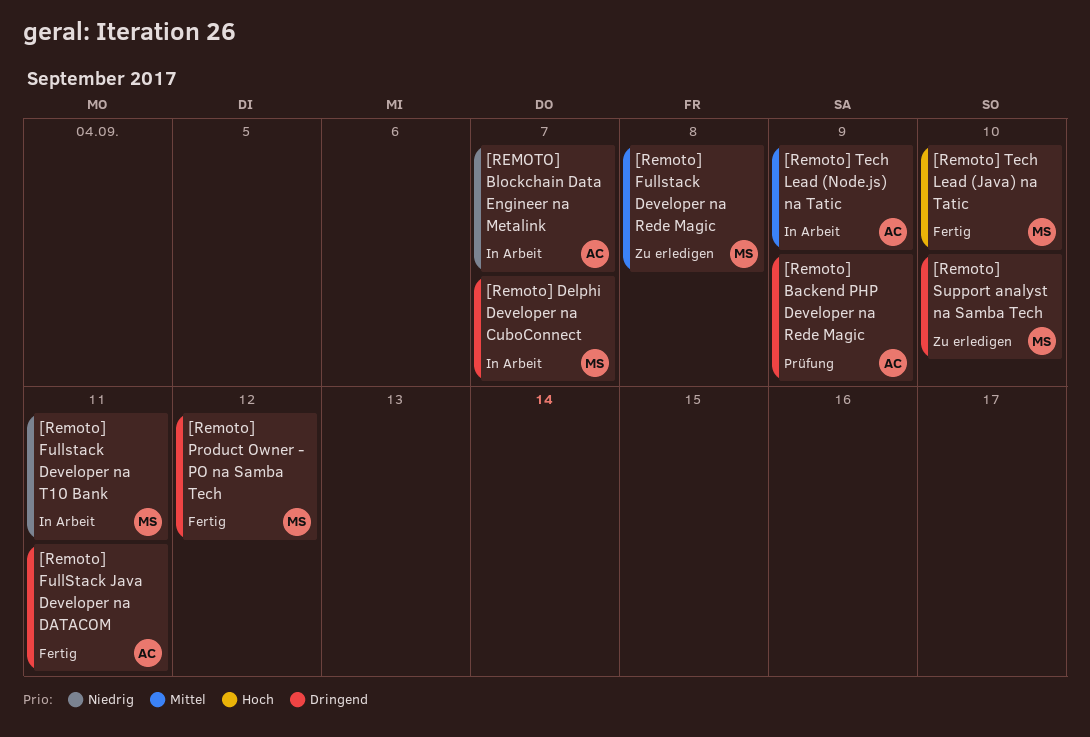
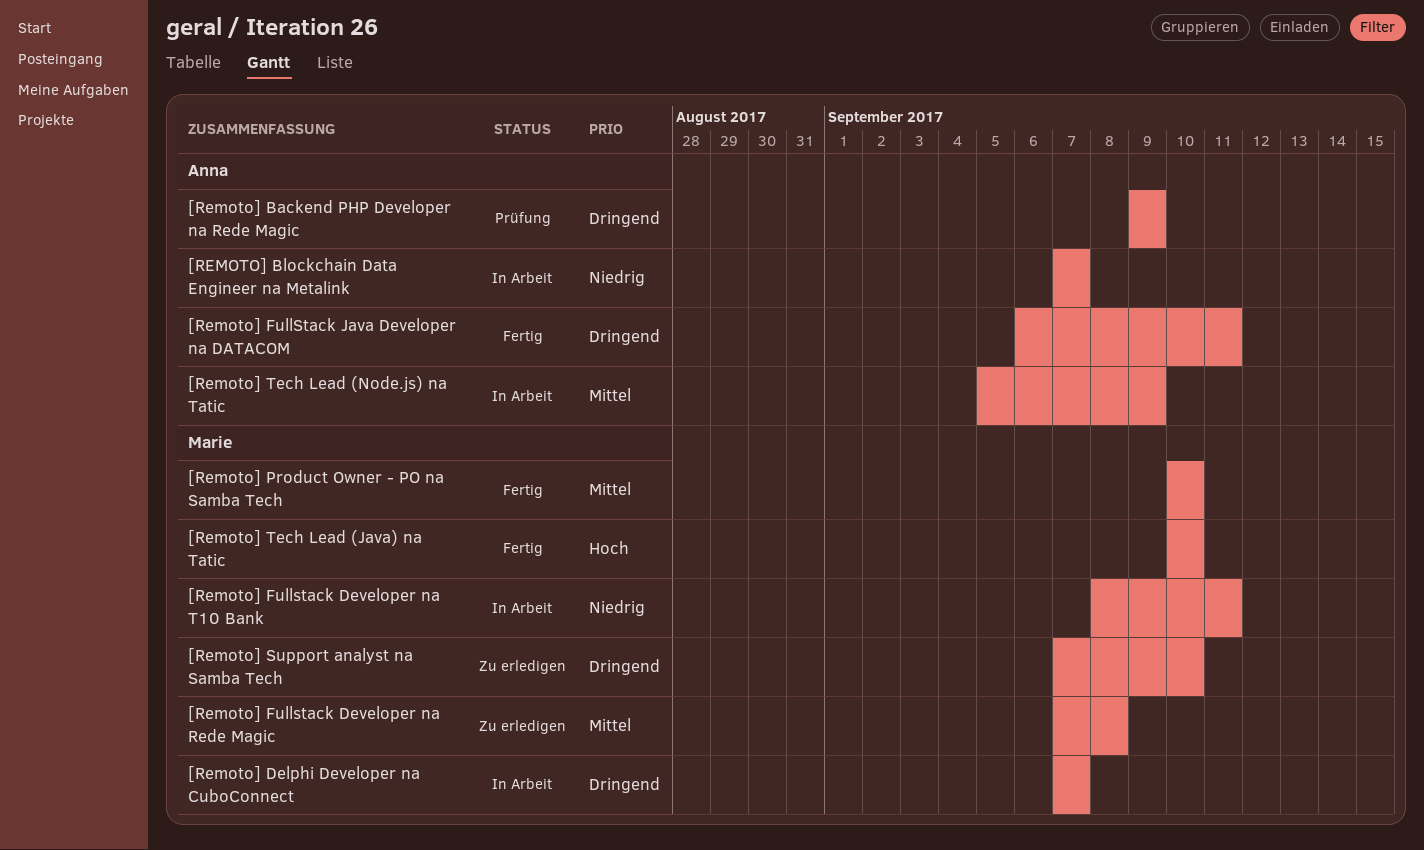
[Remoto] Product Owner - PO na Samba Tech, priority: Dringend -> Mittel
[Remoto] Product Owner - PO na Samba Tech, due: Sep 12 -> Sep 10

